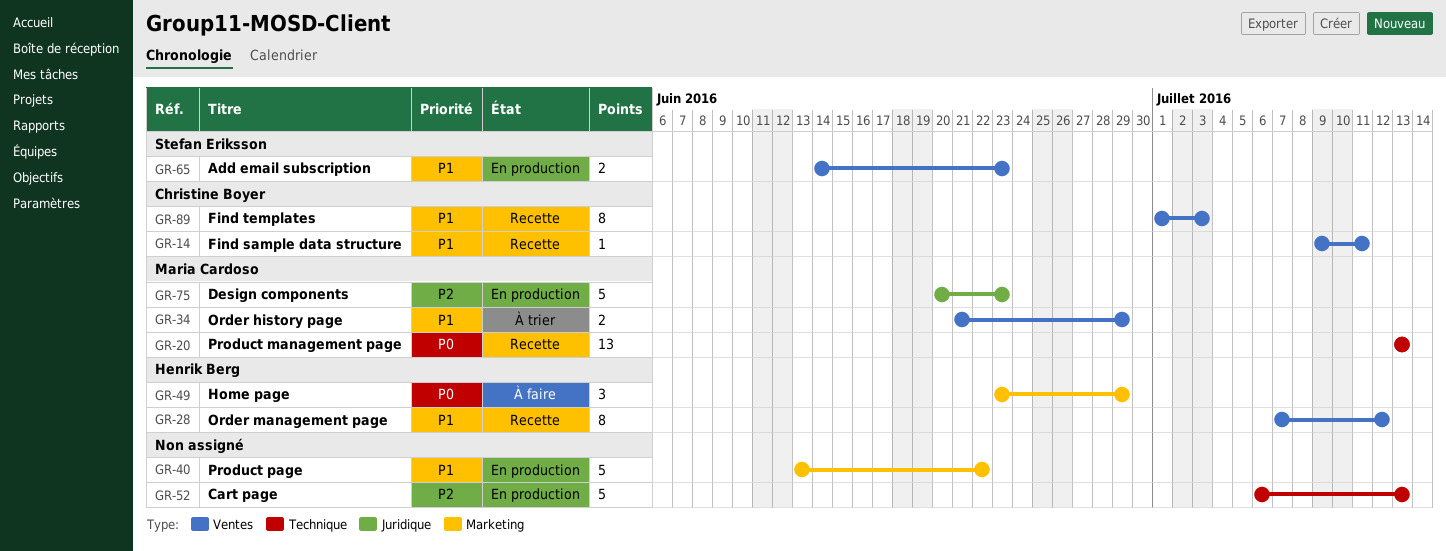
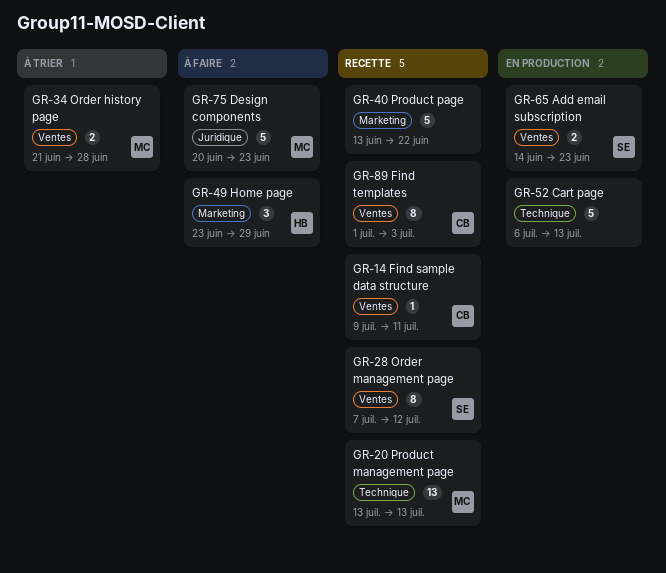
GR-28, owner: Henrik Berg -> Stefan Eriksson
GR-34, due: Jun 29 -> Jun 28
GR-40, status: En production -> Recette
GR-75, status: En production -> À faire

